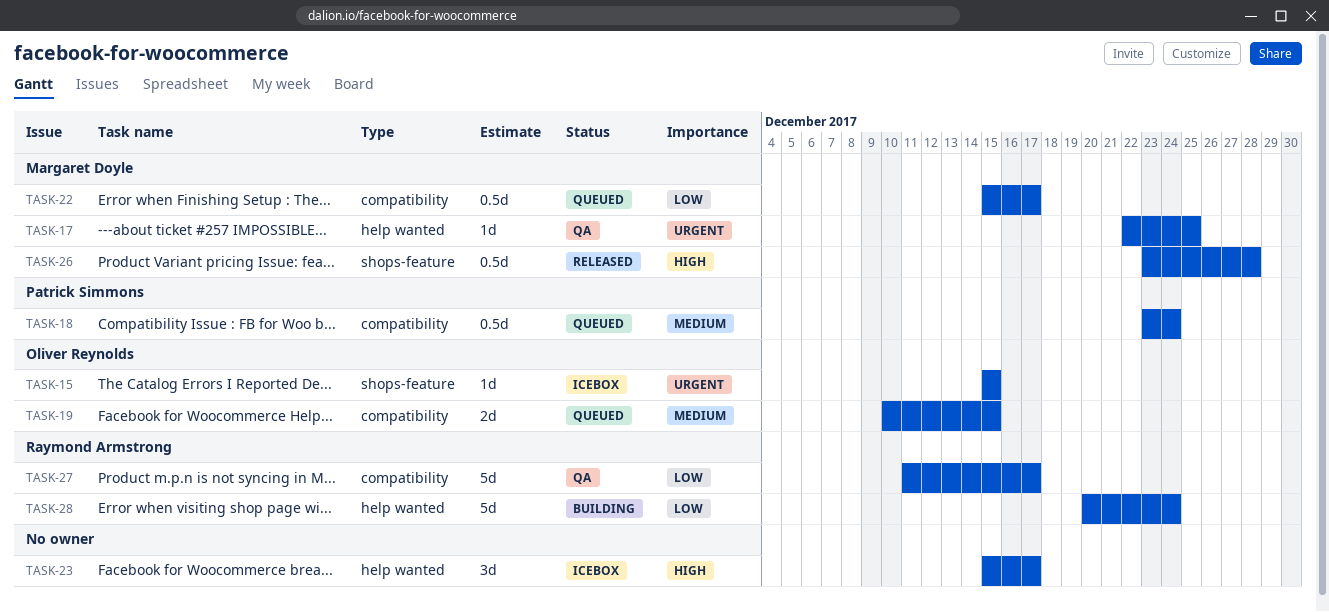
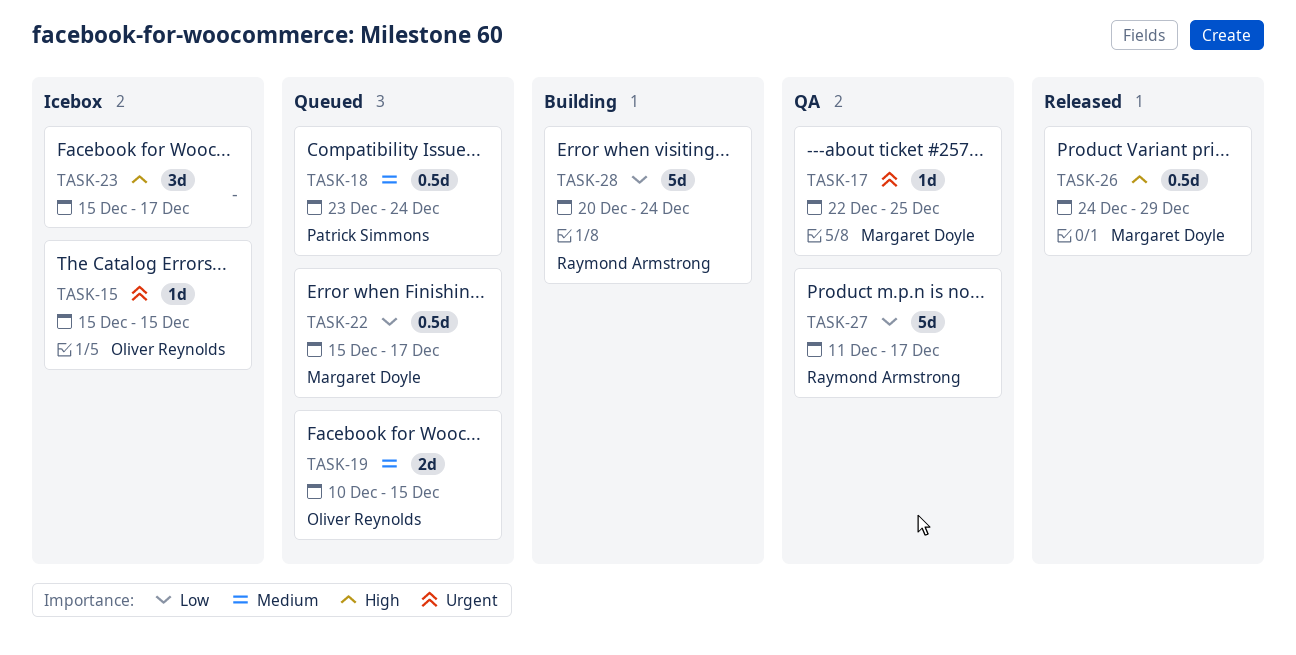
TASK-26, start: Dec 23 -> Dec 24
TASK-26, due: Dec 28 -> Dec 29

